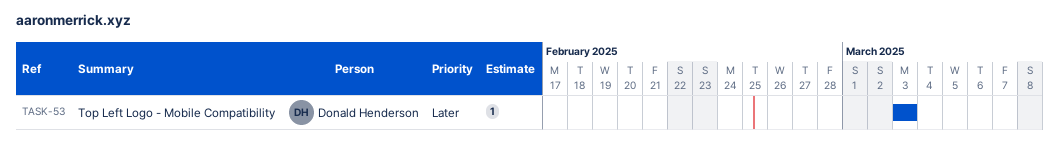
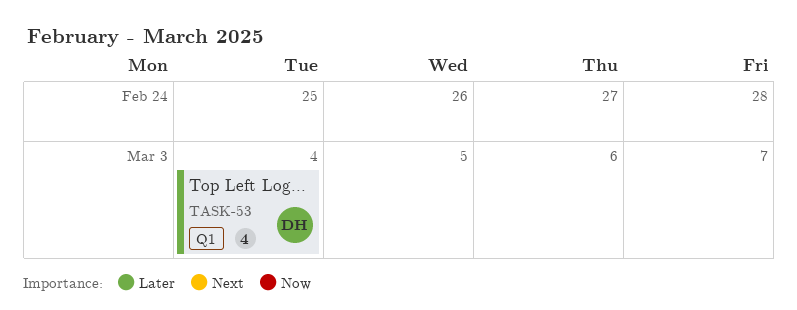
TASK-53, estimate: 1 -> 4
TASK-53, due: Mar 3 -> Mar 4

